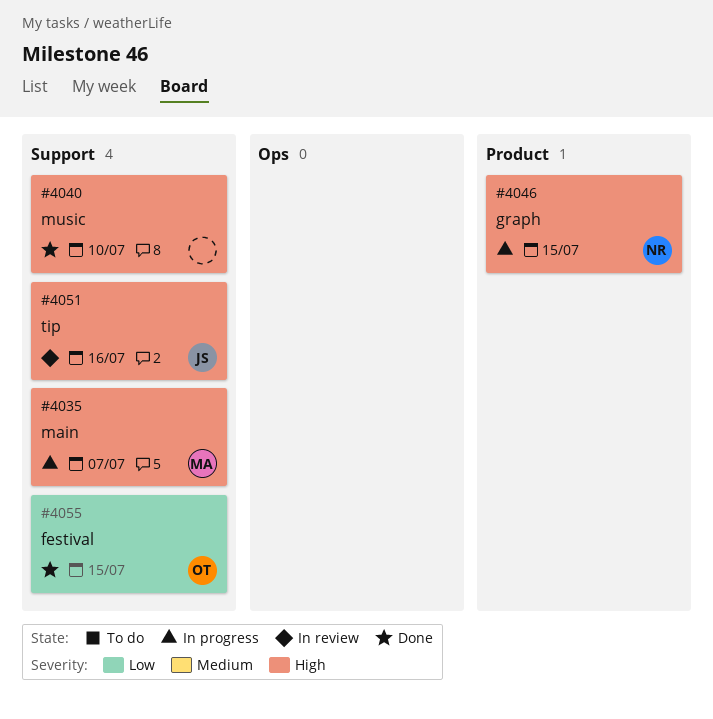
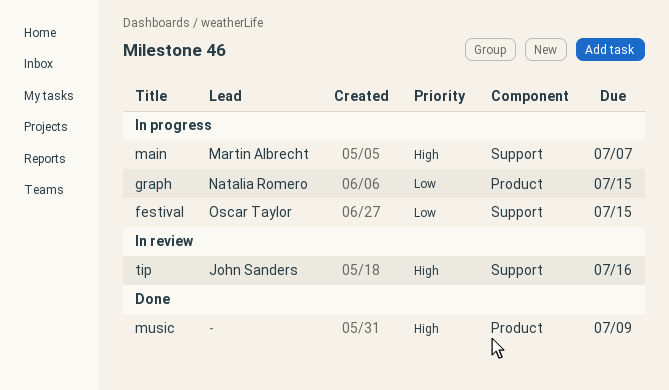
festival, status: Done -> In progress
graph, priority: High -> Low
music, label: Support -> Product
music, due: Jul 10 -> Jul 9

